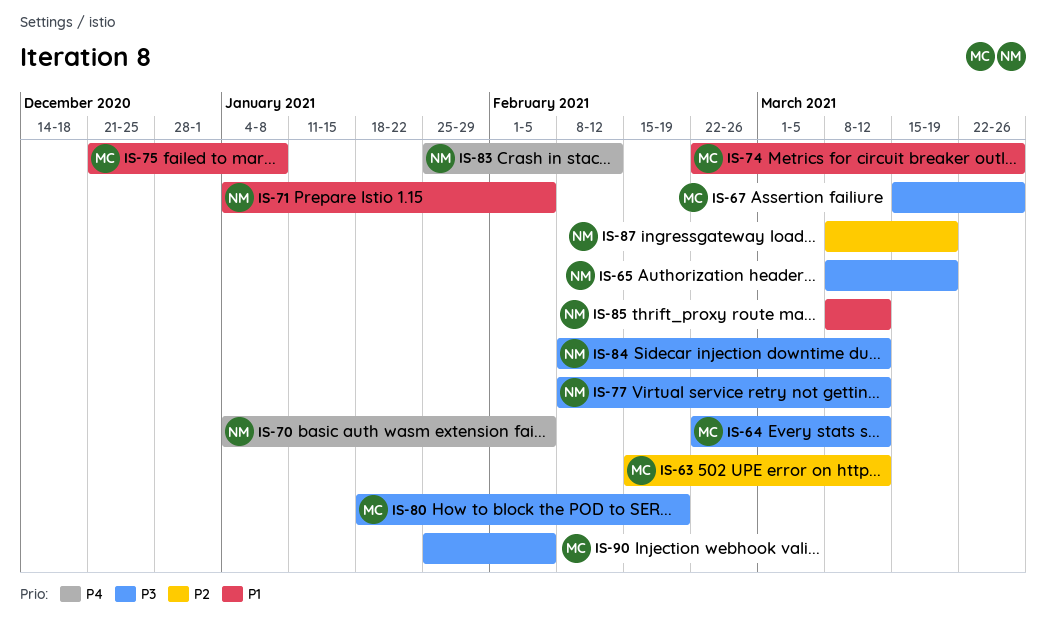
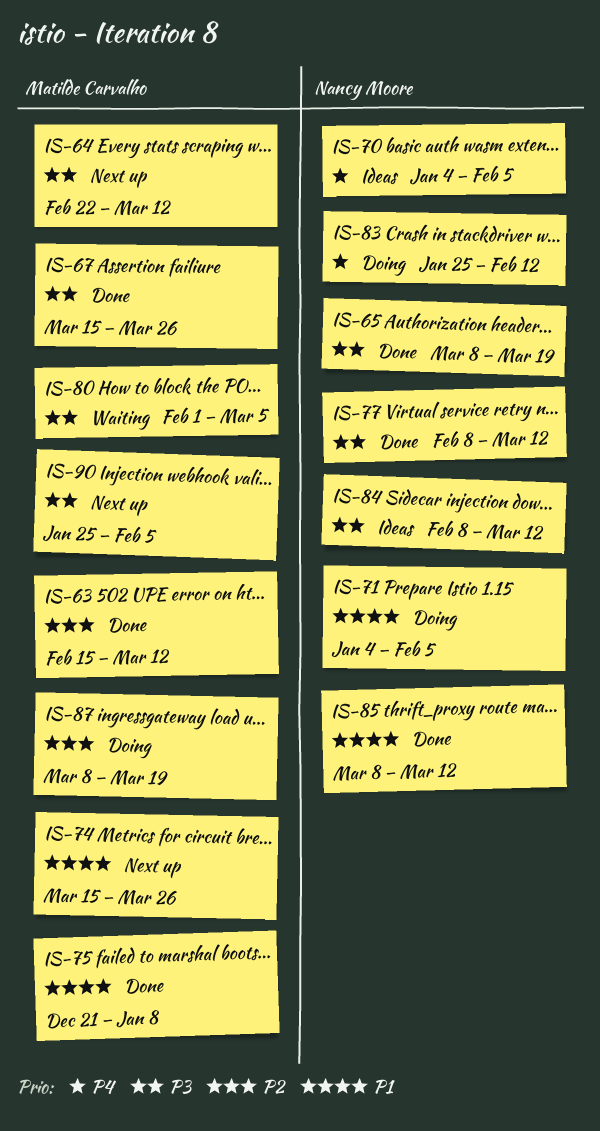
IS-74, start: Feb 22 -> Mar 15
IS-80, start: Jan 18 -> Feb 1
IS-80, due: Feb 19 -> Mar 5
IS-87, owner: Nancy Moore -> Matilde Carvalho

